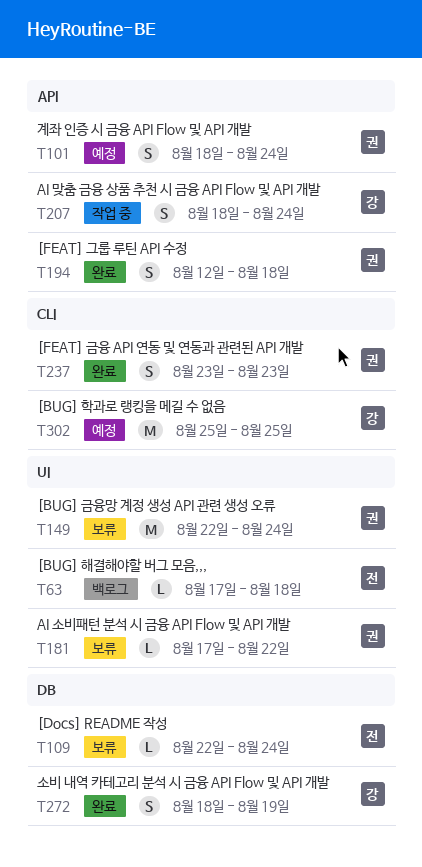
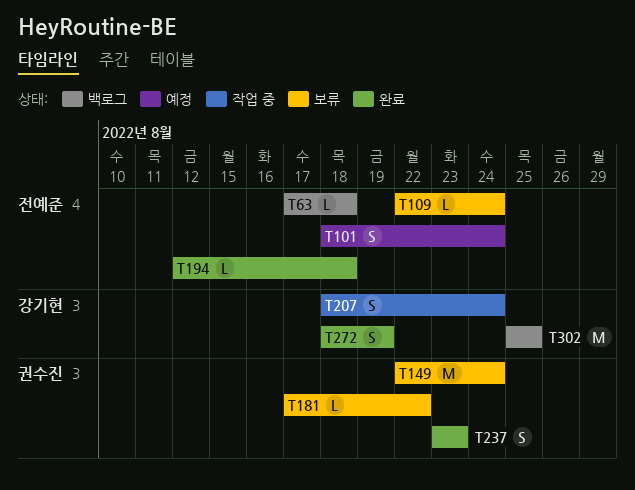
T101, owner: 권수진 -> 전예준
T194, owner: 권수진 -> 전예준
T194, estimate: S -> L
T302, status: 예정 -> 백로그

